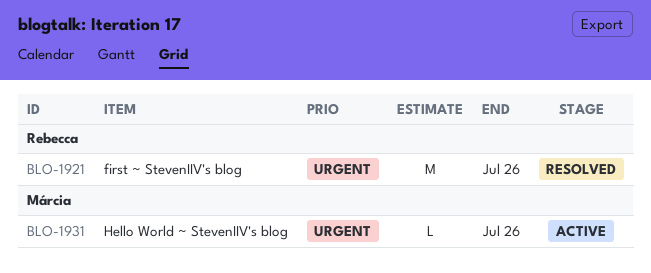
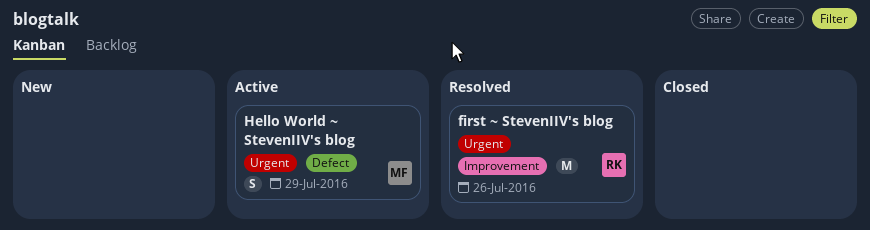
Hello World ~ StevenIIV's blog, estimate: L -> S
Hello World ~ StevenIIV's blog, due: Jul 26 -> Jul 29

